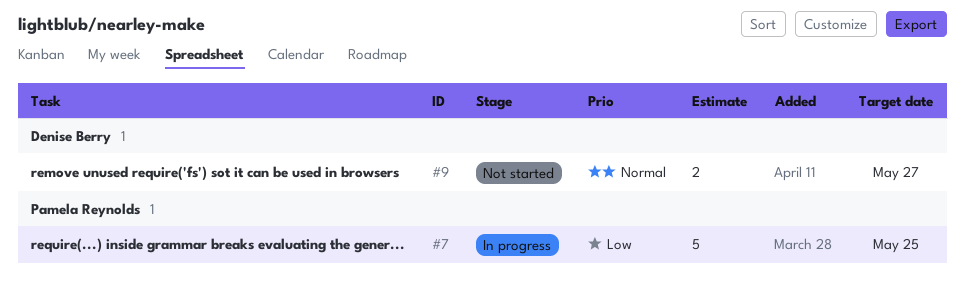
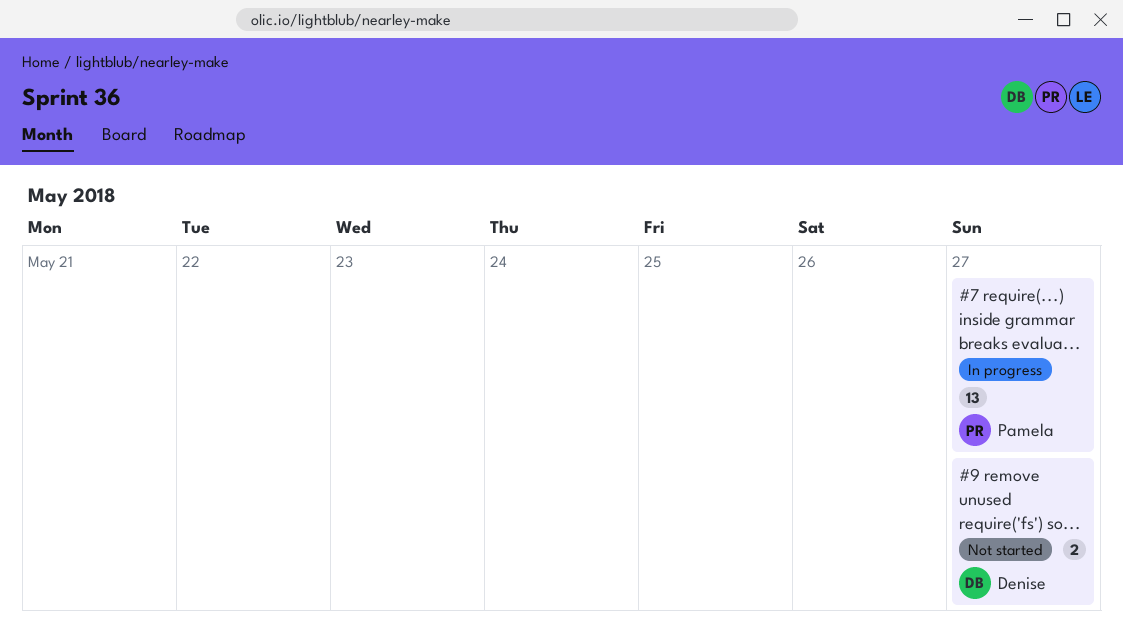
#7, estimate: 5 -> 13
#7, due: May 25 -> May 27

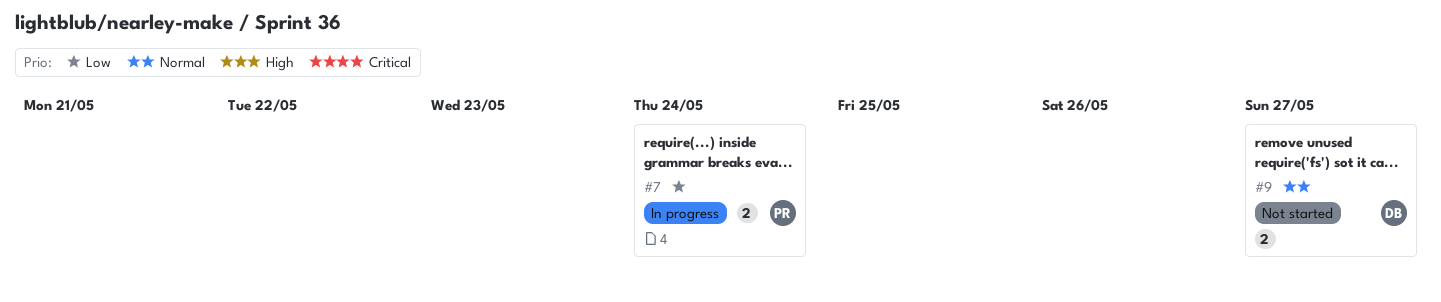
#7, estimate: 13 -> 2
#7, due: May 27 -> May 24

